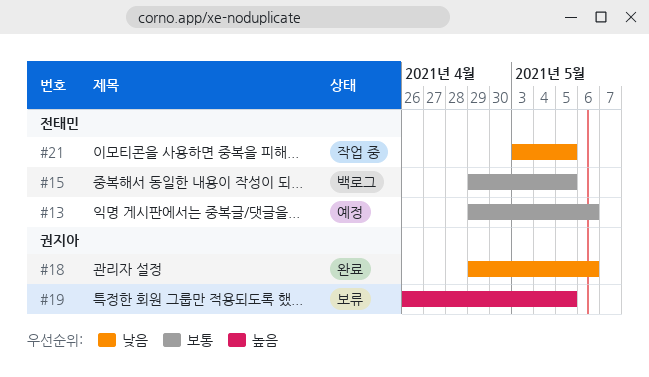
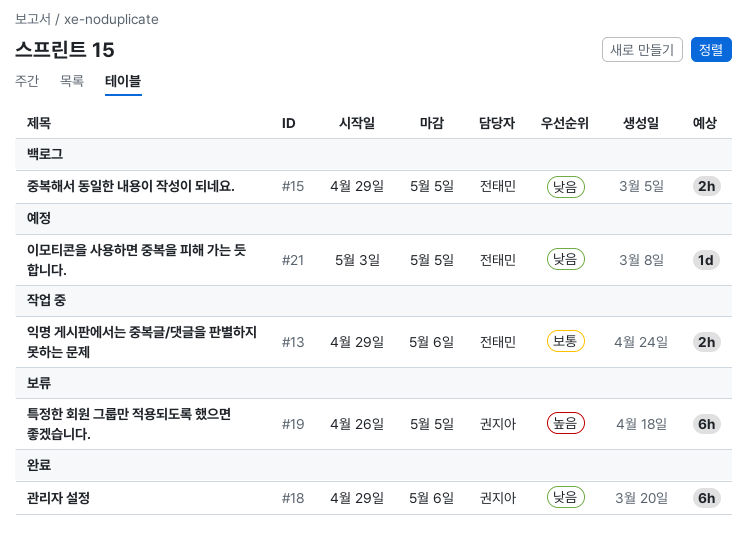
#13, status: 예정 -> 작업 중
#15, priority: 보통 -> 낮음
#21, status: 작업 중 -> 예정

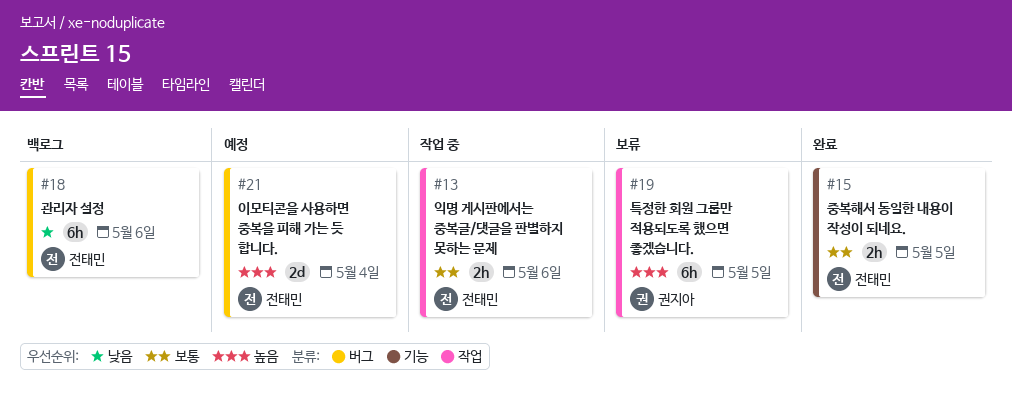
#15, status: 백로그 -> 완료
#15, priority: 낮음 -> 보통
#18, status: 완료 -> 백로그
#18, owner: 권지아 -> 전태민
#21, priority: 낮음 -> 높음
#21, estimate: 1d -> 2d
#21, due: May 5 -> May 4

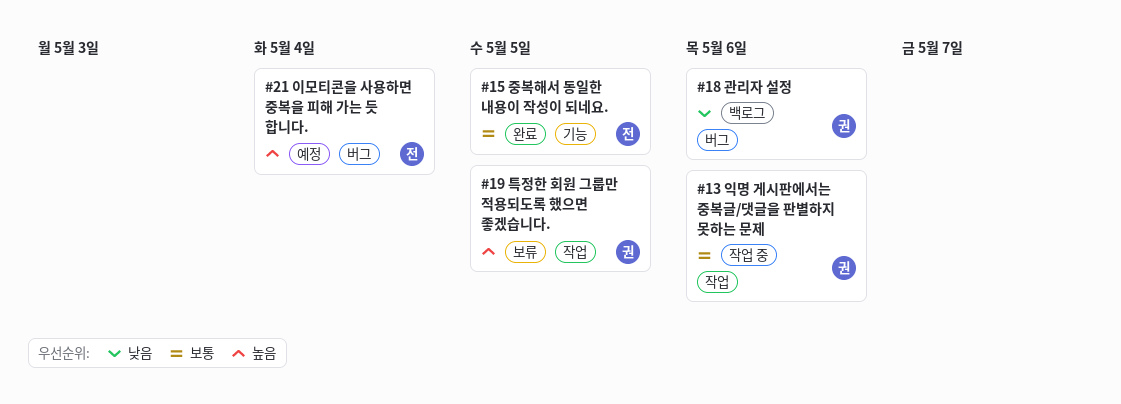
#13, owner: 전태민 -> 권지아
#18, owner: 전태민 -> 권지아

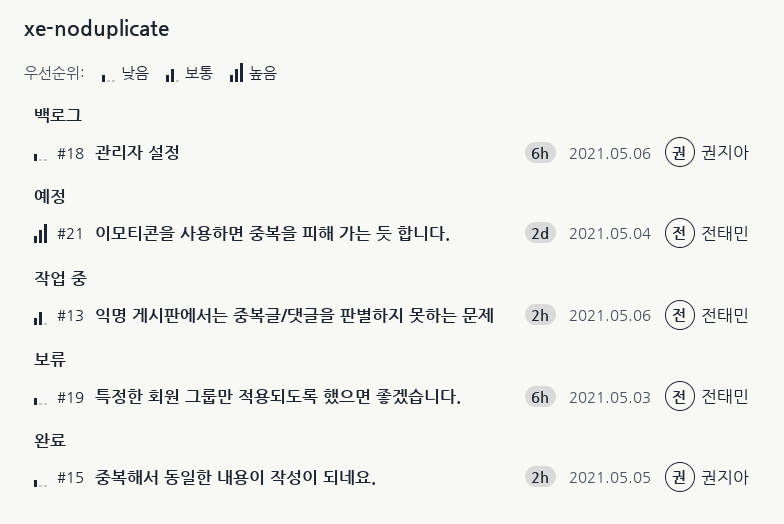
#13, owner: 권지아 -> 전태민
#15, owner: 전태민 -> 권지아
#15, priority: 보통 -> 낮음
#19, owner: 권지아 -> 전태민
#19, priority: 높음 -> 낮음
#19, due: May 5 -> May 3

